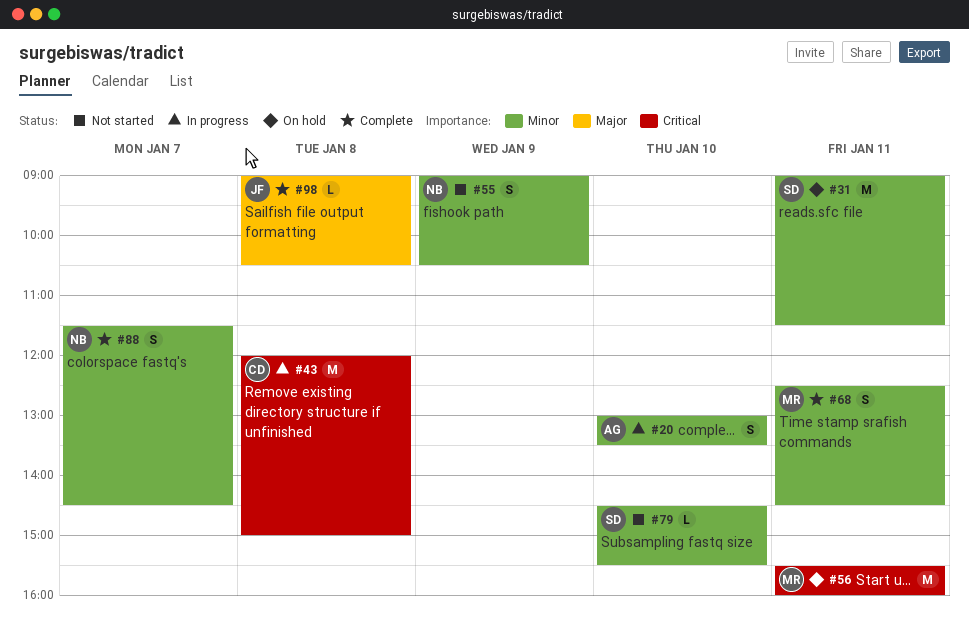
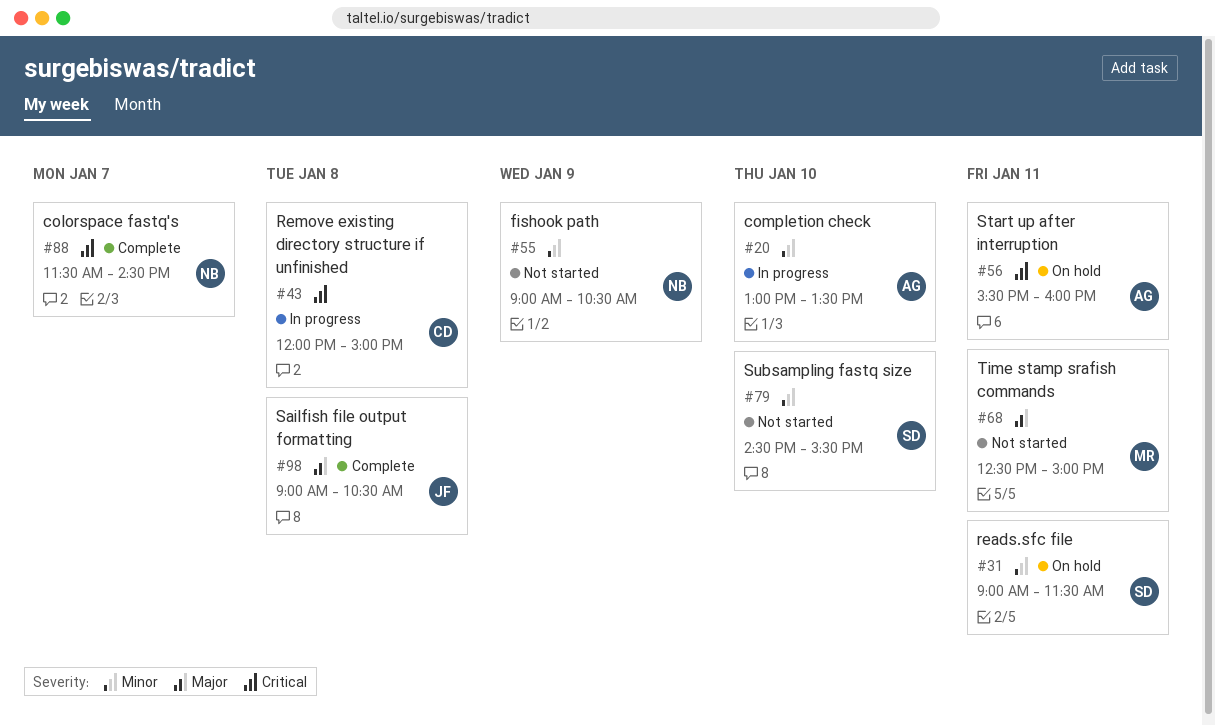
#56, owner: MR -> AG
#68, status: Complete -> Not started
#68, priority: Minor -> Major
#68, ends: 14:30 -> 15:00
#88, priority: Minor -> Critical

